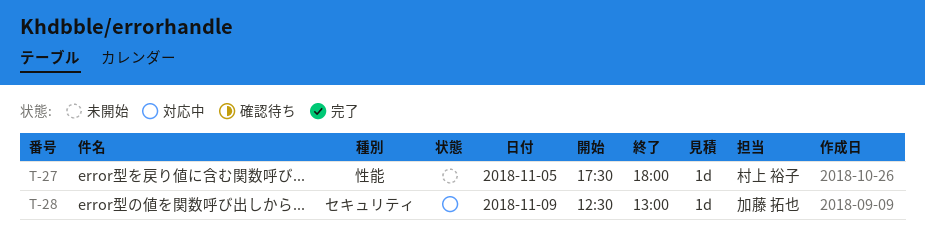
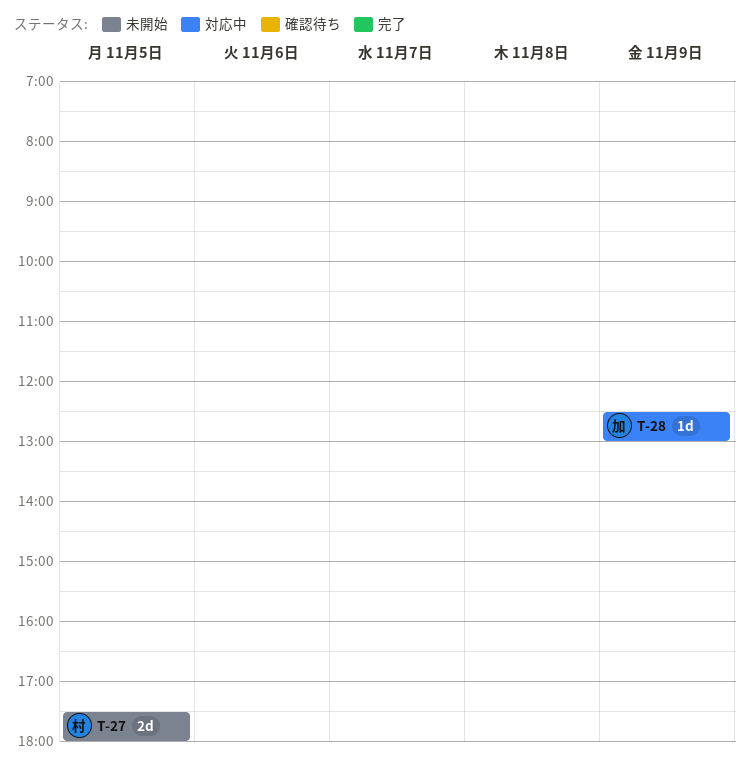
T-27, estimate: 1d -> 2d

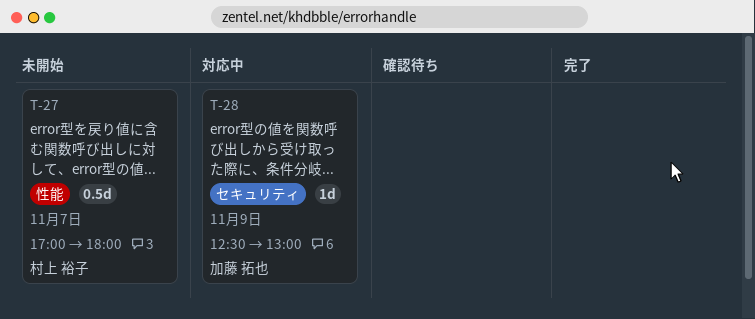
T-27, estimate: 2d -> 0.5d
T-27, day: Nov 5 -> Nov 7
T-27, begins: 17:30 -> 17:00

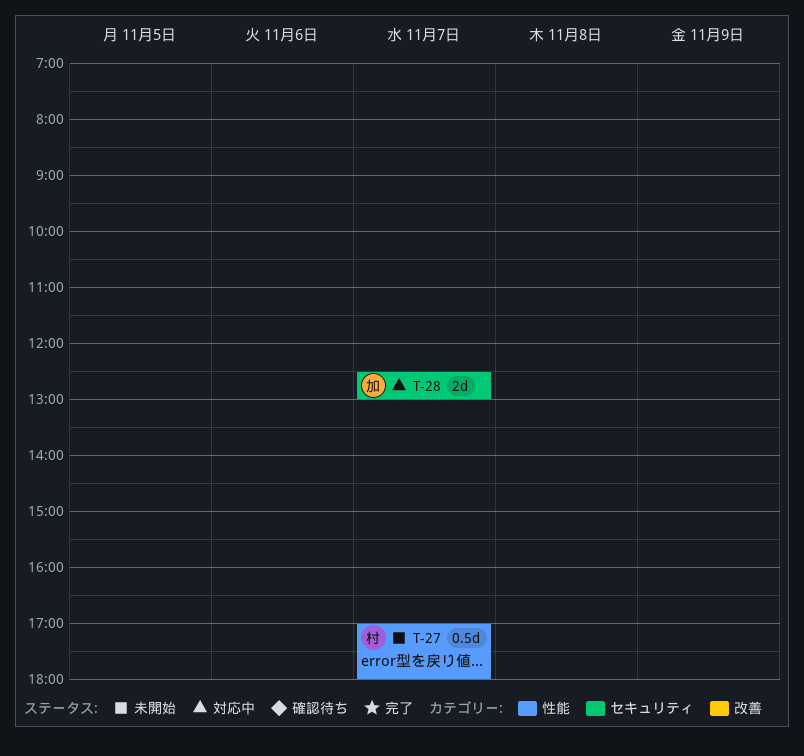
T-28, estimate: 1d -> 2d
T-28, day: Nov 9 -> Nov 7

